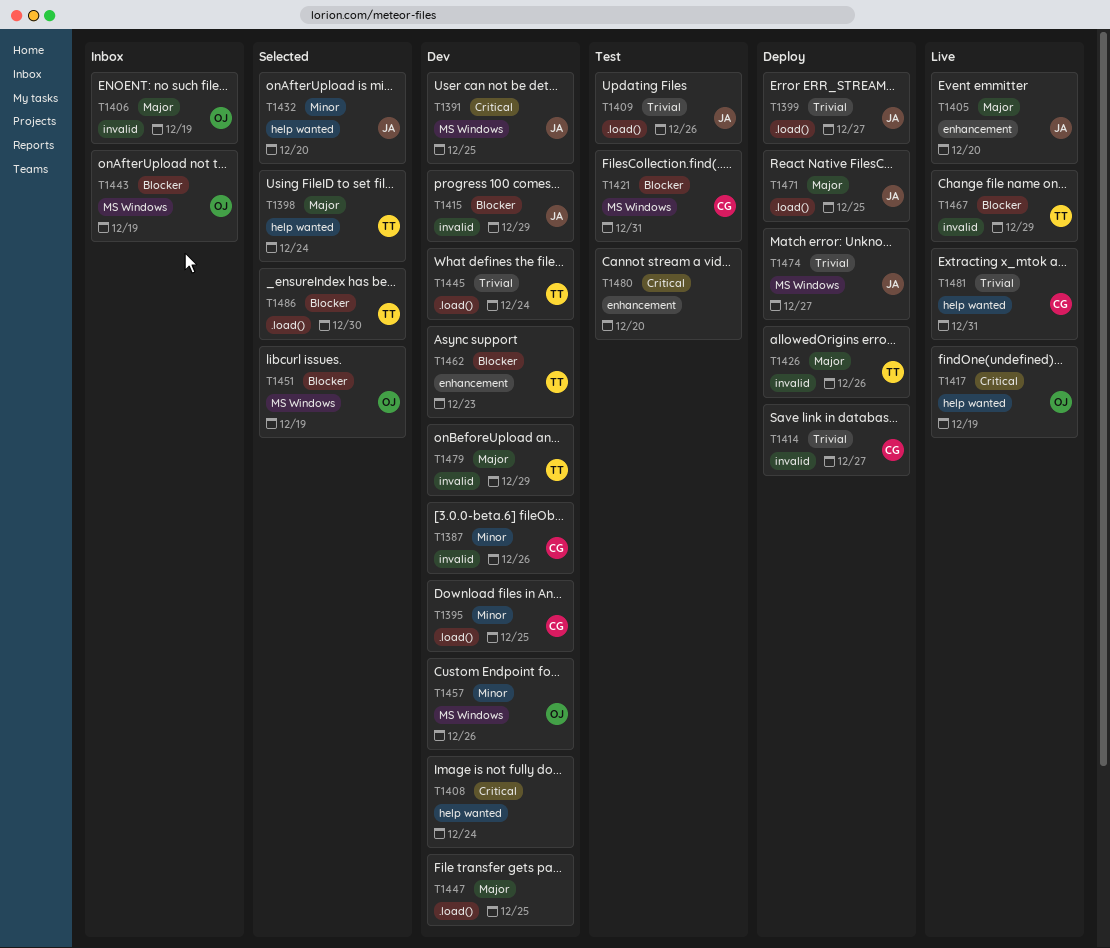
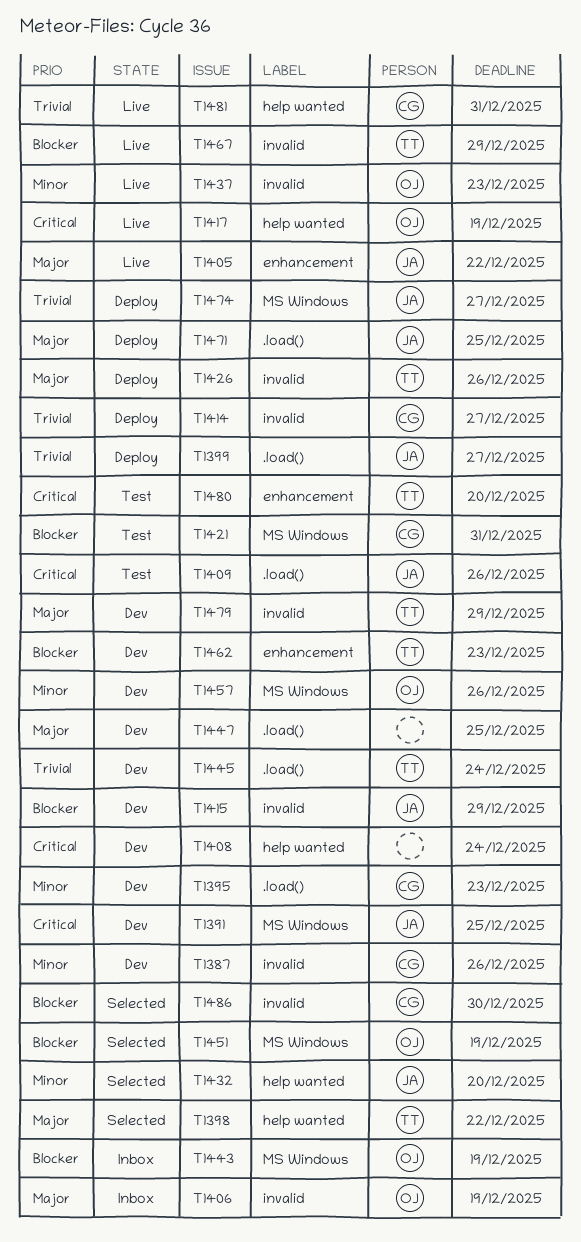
T1395, due: Dec 25 -> Dec 23
T1398, due: Dec 24 -> Dec 22
T1405, due: Dec 20 -> Dec 22
T1409, priority: Trivial -> Critical
T1437: none -> present
T1480, owner: none -> TT
T1486, owner: TT -> CG
T1486, label: .load() -> invalid

